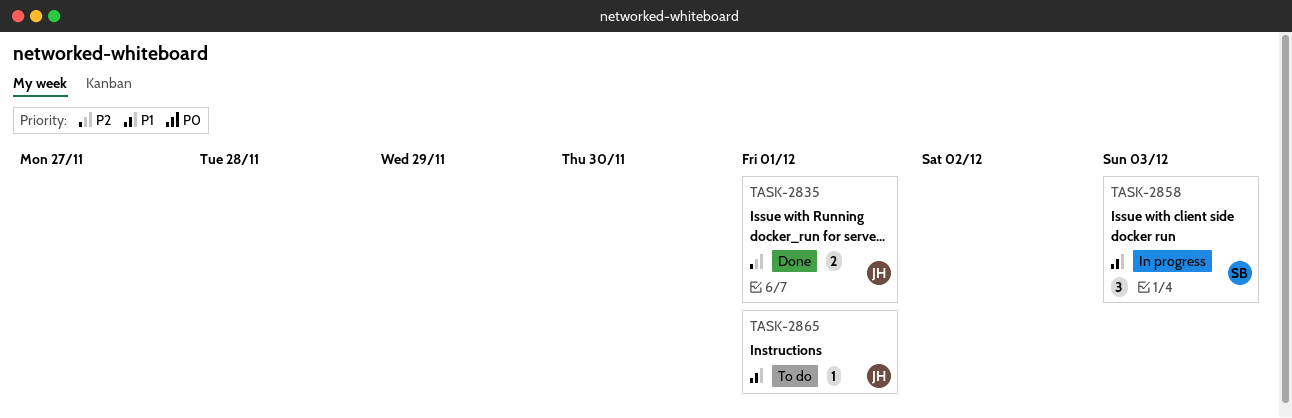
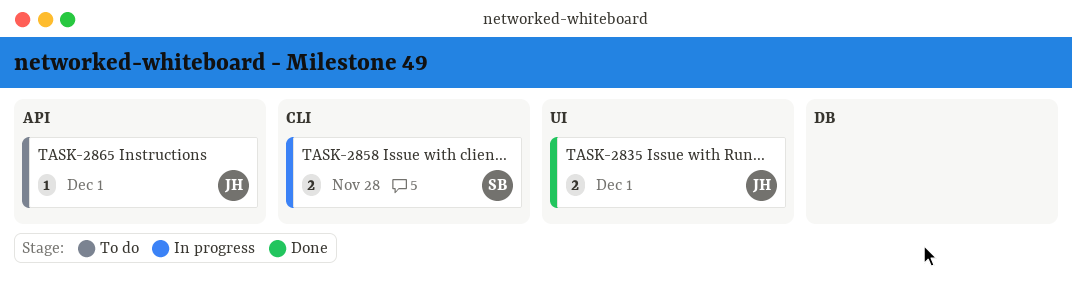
TASK-2858, estimate: 3 -> 2
TASK-2858, due: Dec 3 -> Nov 28

